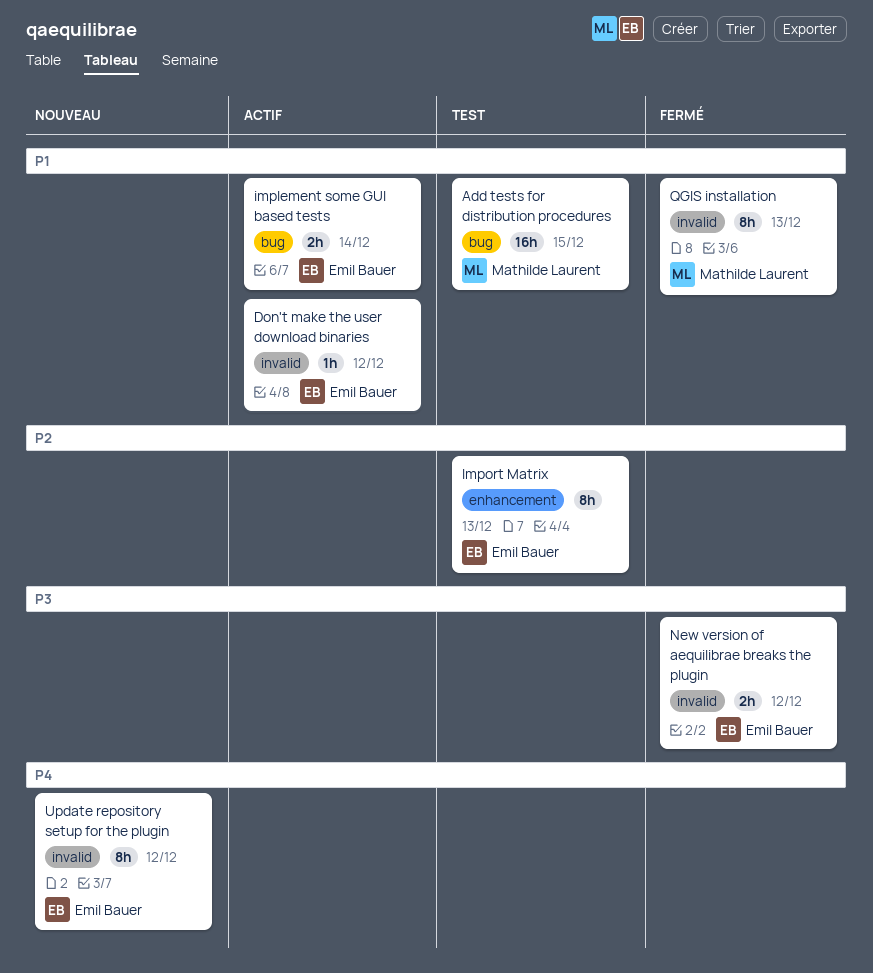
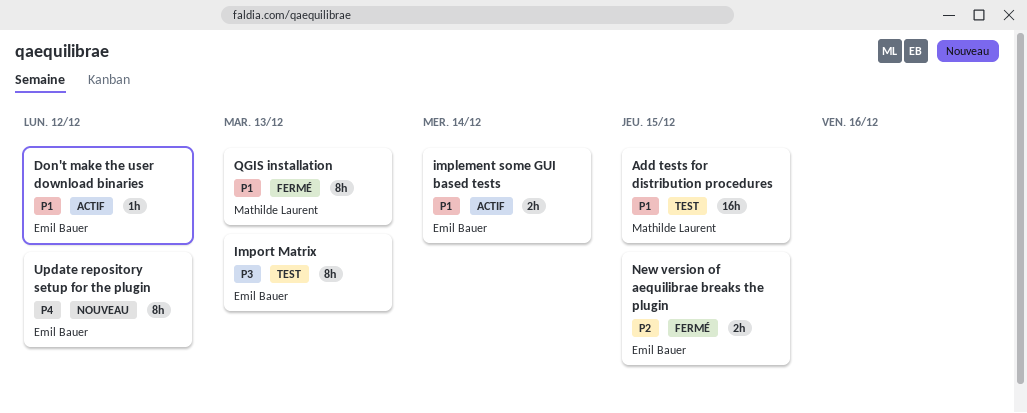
Import Matrix, priority: P2 -> P3
New version of aequilibrae breaks the plugin, priority: P3 -> P2
New version of aequilibrae breaks the plugin, due: Dec 12 -> Dec 15

